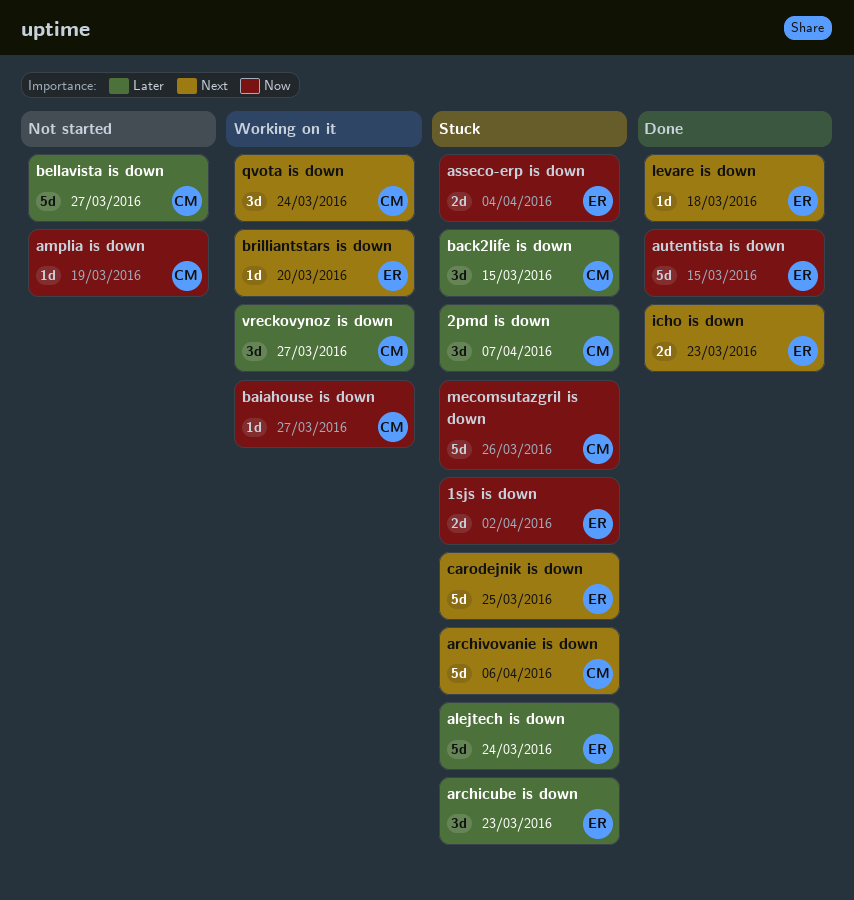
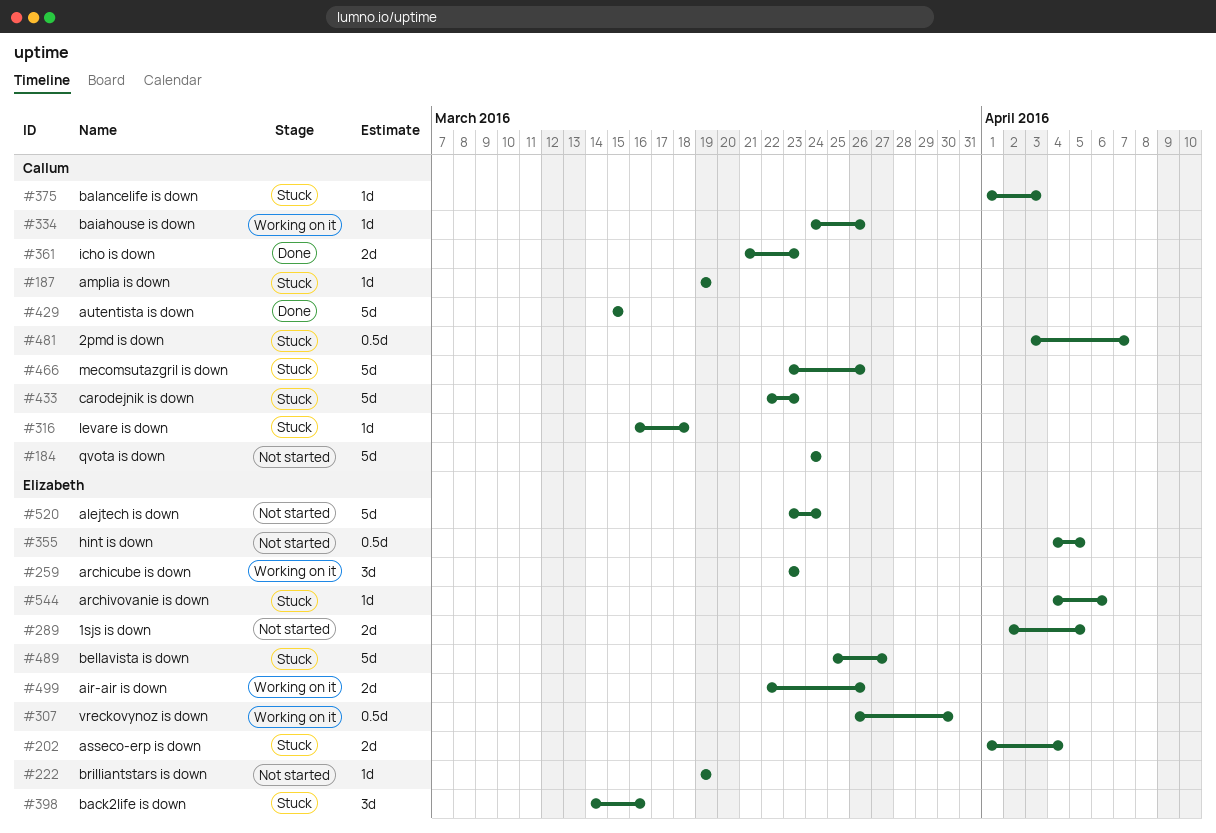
1sjs is down, status: Stuck -> Not started
1sjs is down, due: Apr 2 -> Apr 5
2pmd is down, estimate: 3d -> 0.5d
air-air is down: none -> present
alejtech is down, status: Stuck -> Not started
amplia is down, status: Not started -> Stuck
archicube is down, status: Stuck -> Working on it
archivovanie is down, owner: Callum -> Elizabeth
archivovanie is down, estimate: 5d -> 1d
autentista is down, owner: Elizabeth -> Callum
back2life is down, owner: Callum -> Elizabeth
back2life is down, due: Mar 15 -> Mar 16
baiahouse is down, due: Mar 27 -> Mar 26
balancelife is down: none -> present
bellavista is down, status: Not started -> Stuck
bellavista is down, owner: Callum -> Elizabeth
brilliantstars is down, status: Working on it -> Not started
brilliantstars is down, due: Mar 20 -> Mar 19
carodejnik is down, owner: Elizabeth -> Callum
carodejnik is down, due: Mar 25 -> Mar 23
hint is down: none -> present
icho is down, owner: Elizabeth -> Callum
levare is down, status: Done -> Stuck
levare is down, owner: Elizabeth -> Callum
qvota is down, status: Working on it -> Not started
qvota is down, estimate: 3d -> 5d
vreckovynoz is down, owner: Callum -> Elizabeth
vreckovynoz is down, estimate: 3d -> 0.5d
vreckovynoz is down, due: Mar 27 -> Mar 30

